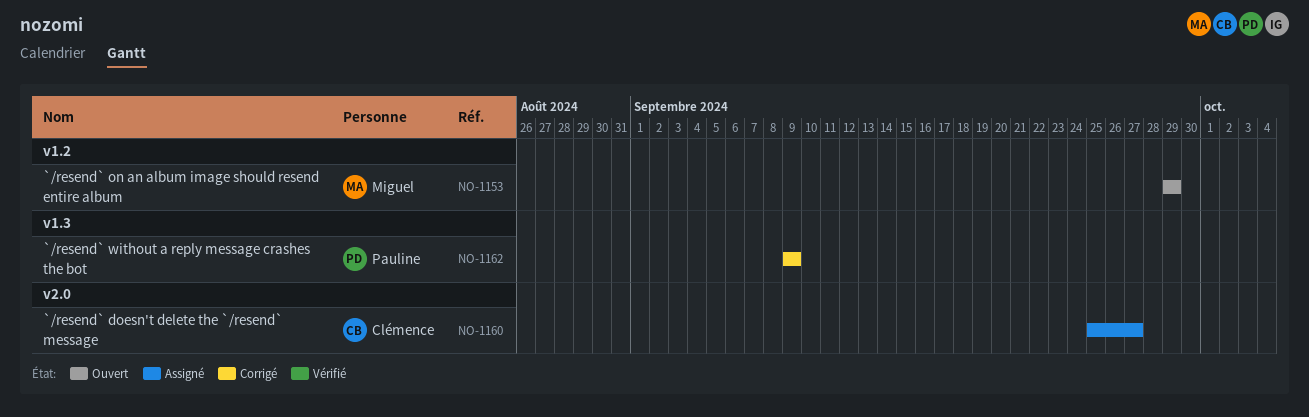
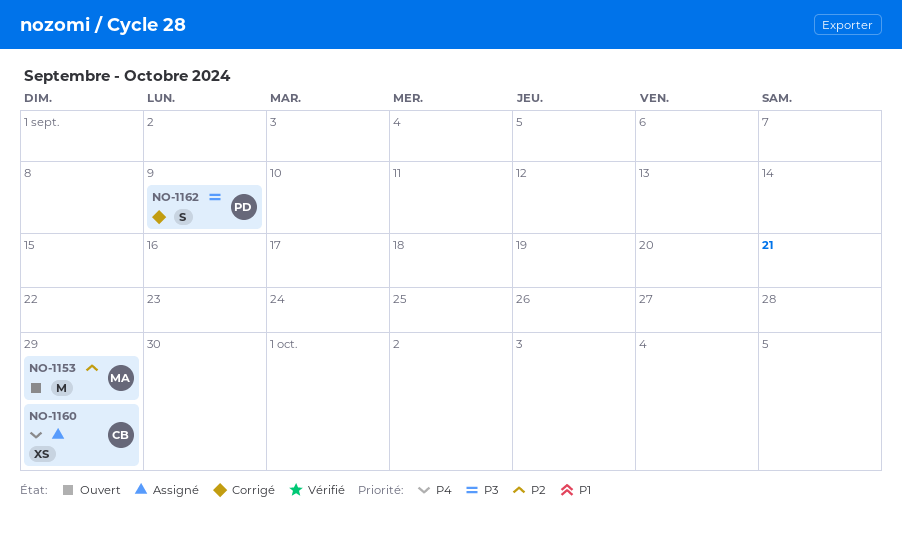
NO-1160, due: Sep 27 -> Sep 29

